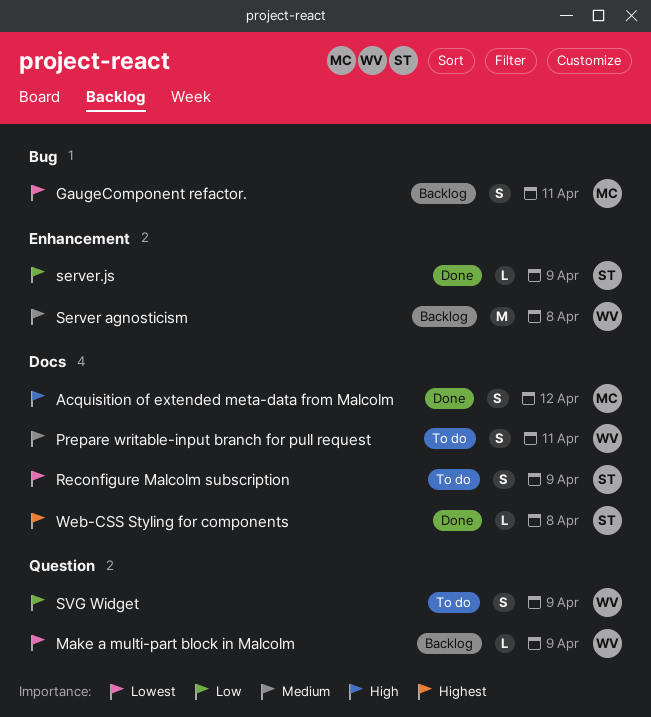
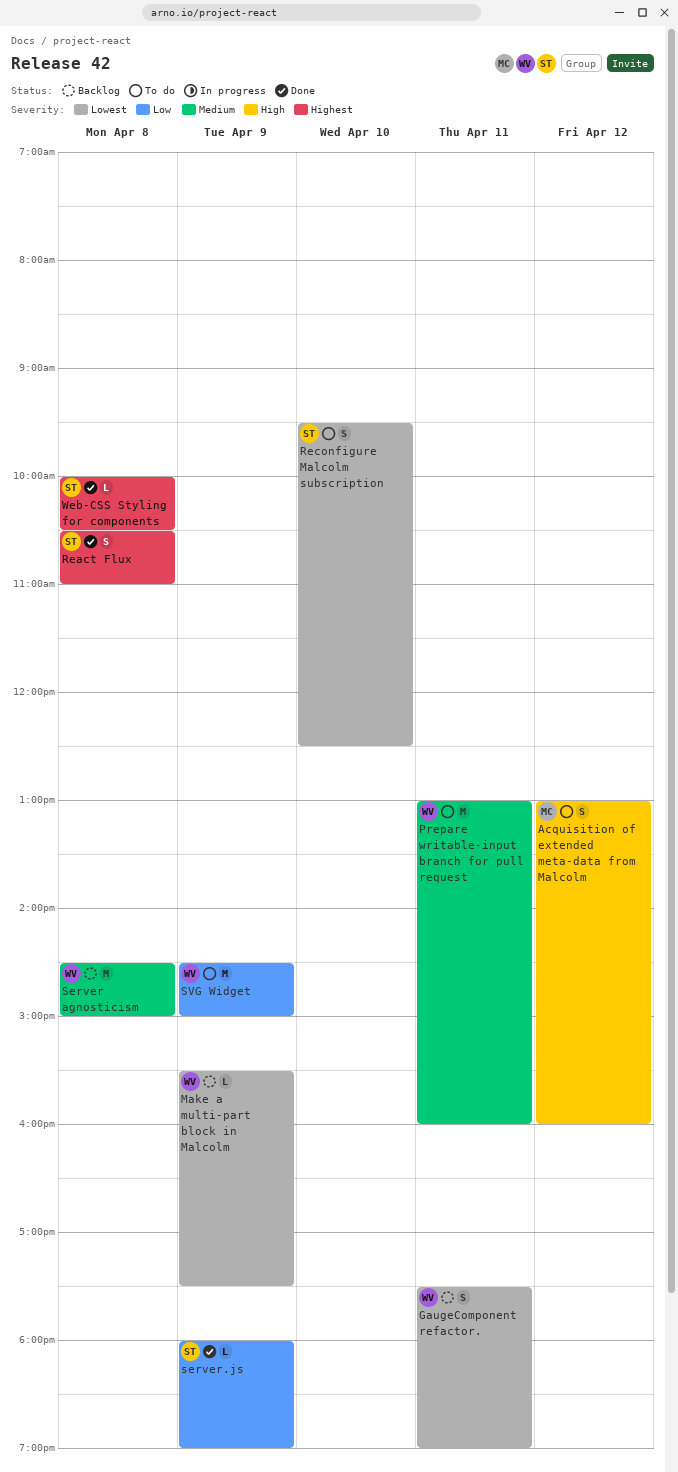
Acquisition of extended meta-data from Malcolm, status: Done -> To do
GaugeComponent refactor., owner: MC -> WV
Prepare writable-input branch for pull request, estimate: S -> M
React Flux: none -> present
Reconfigure Malcolm subscription, day: Apr 9 -> Apr 10
SVG Widget, estimate: S -> M

